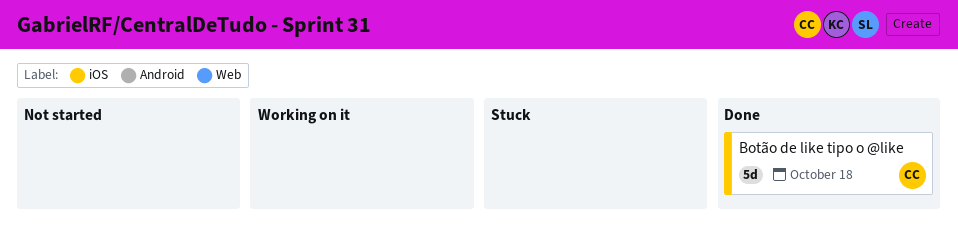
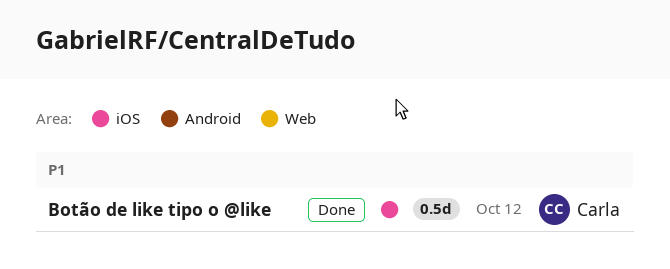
Botão de like tipo o @like, estimate: 5d -> 0.5d
Botão de like tipo o @like, due: Oct 18 -> Oct 12

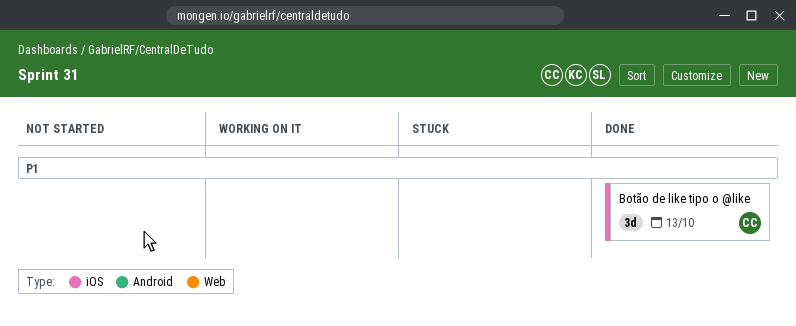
Botão de like tipo o @like, estimate: 0.5d -> 3d
Botão de like tipo o @like, due: Oct 12 -> Oct 13

